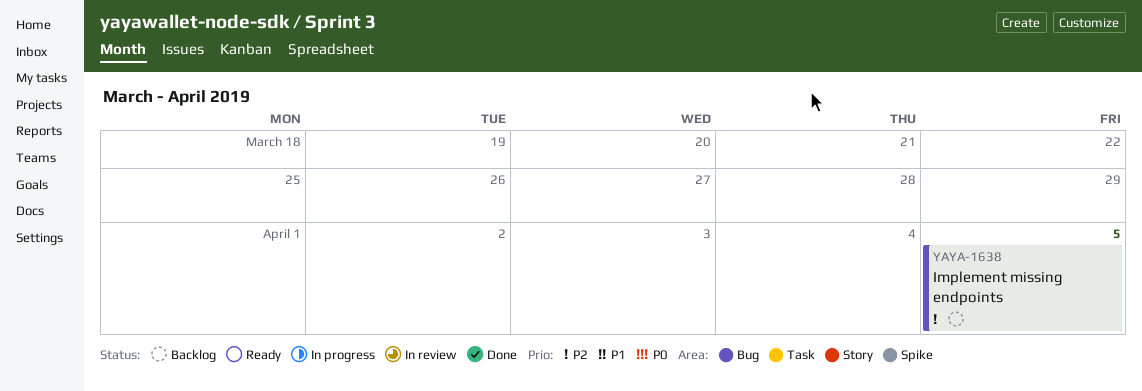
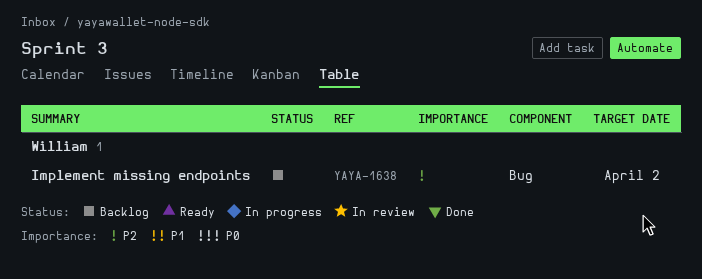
YAYA-1638, due: Apr 5 -> Apr 2

